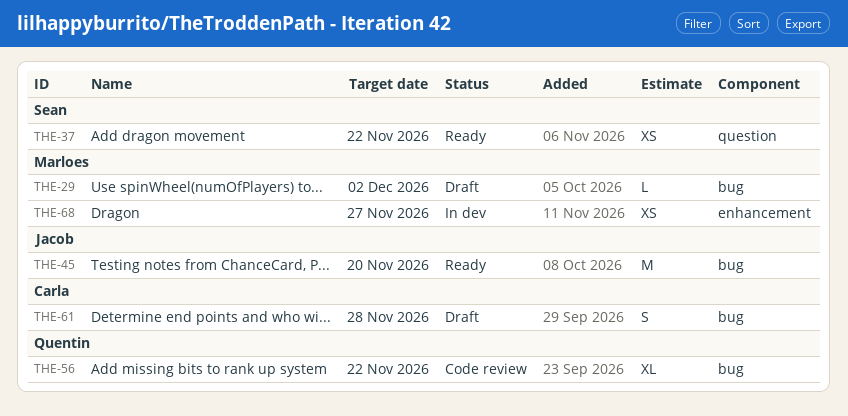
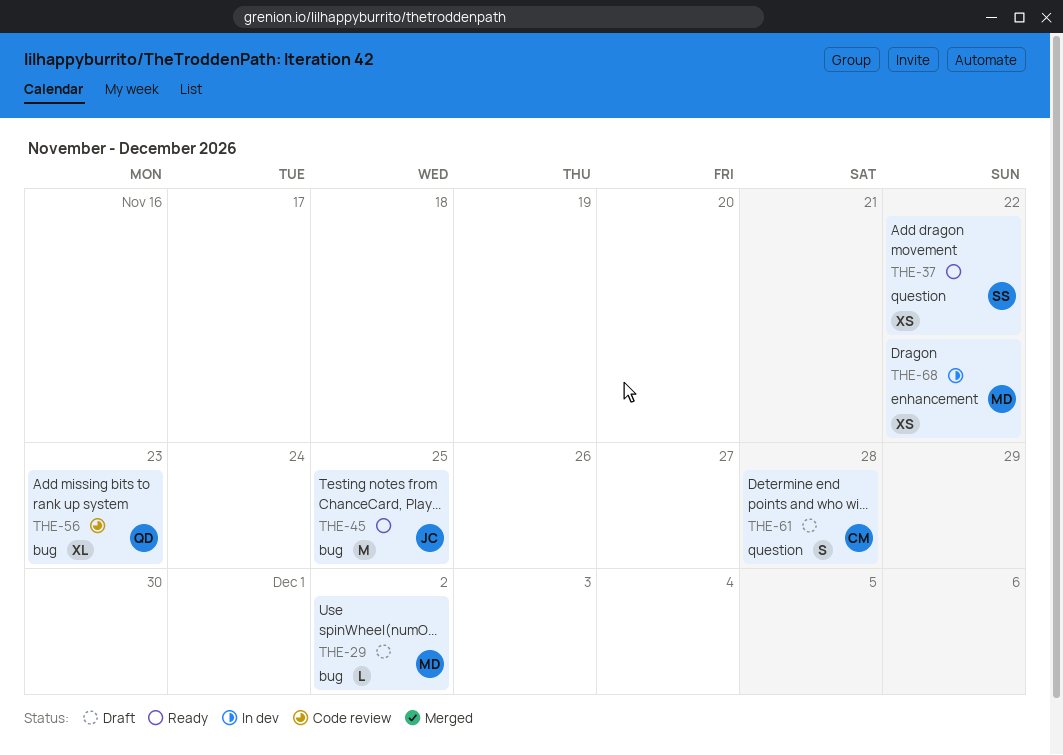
THE-45, due: Nov 20 -> Nov 25
THE-56, due: Nov 22 -> Nov 23
THE-61, label: bug -> question
THE-68, due: Nov 27 -> Nov 22

